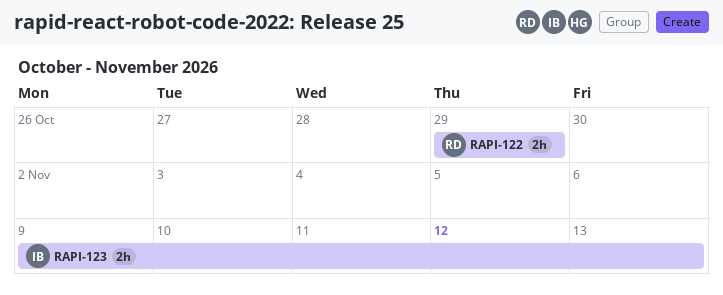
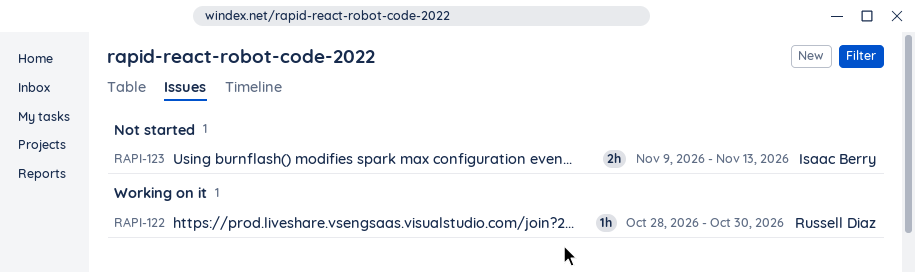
RAPI-122, estimate: 2h -> 1h
RAPI-122, start: Oct 29 -> Oct 28
RAPI-122, due: Oct 29 -> Oct 30

